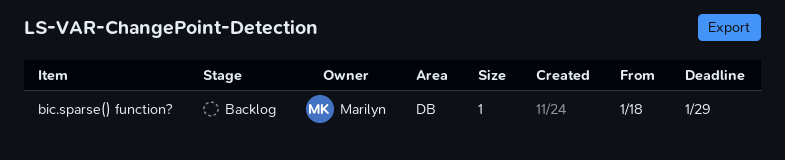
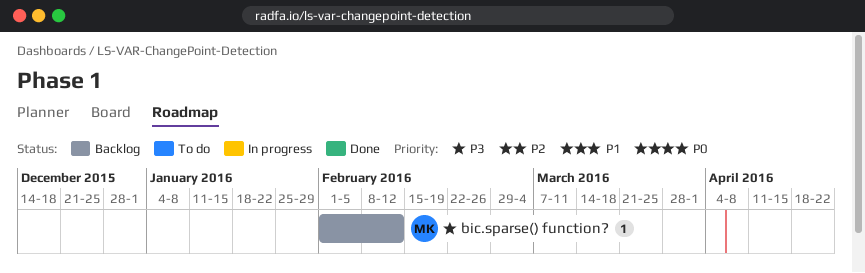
bic.sparse() function?, start: Jan 18 -> Feb 1
bic.sparse() function?, due: Jan 29 -> Feb 12

